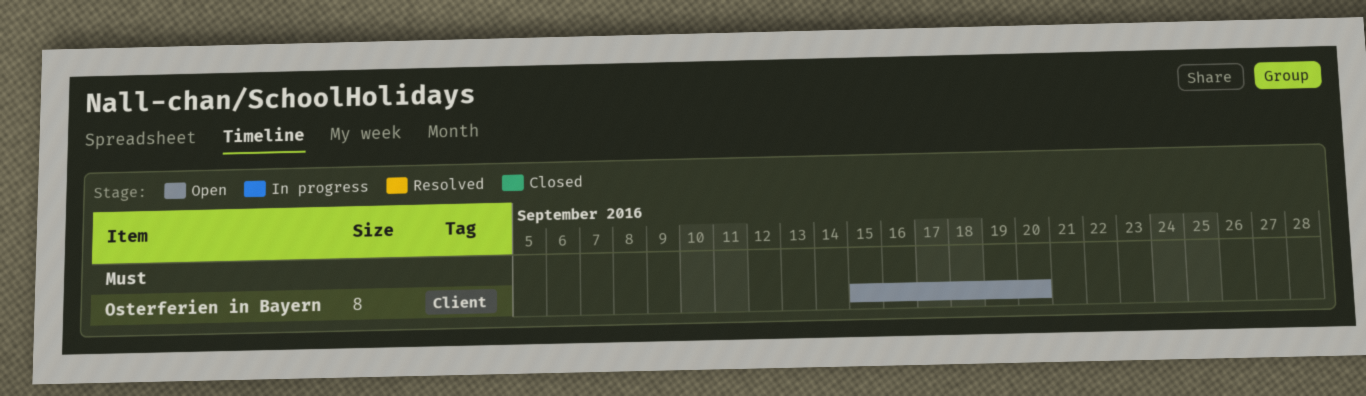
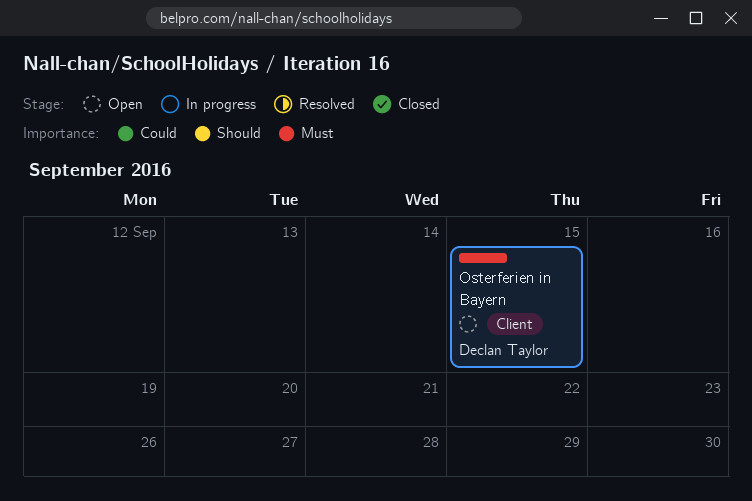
Osterferien in Bayern, due: Sep 20 -> Sep 15

